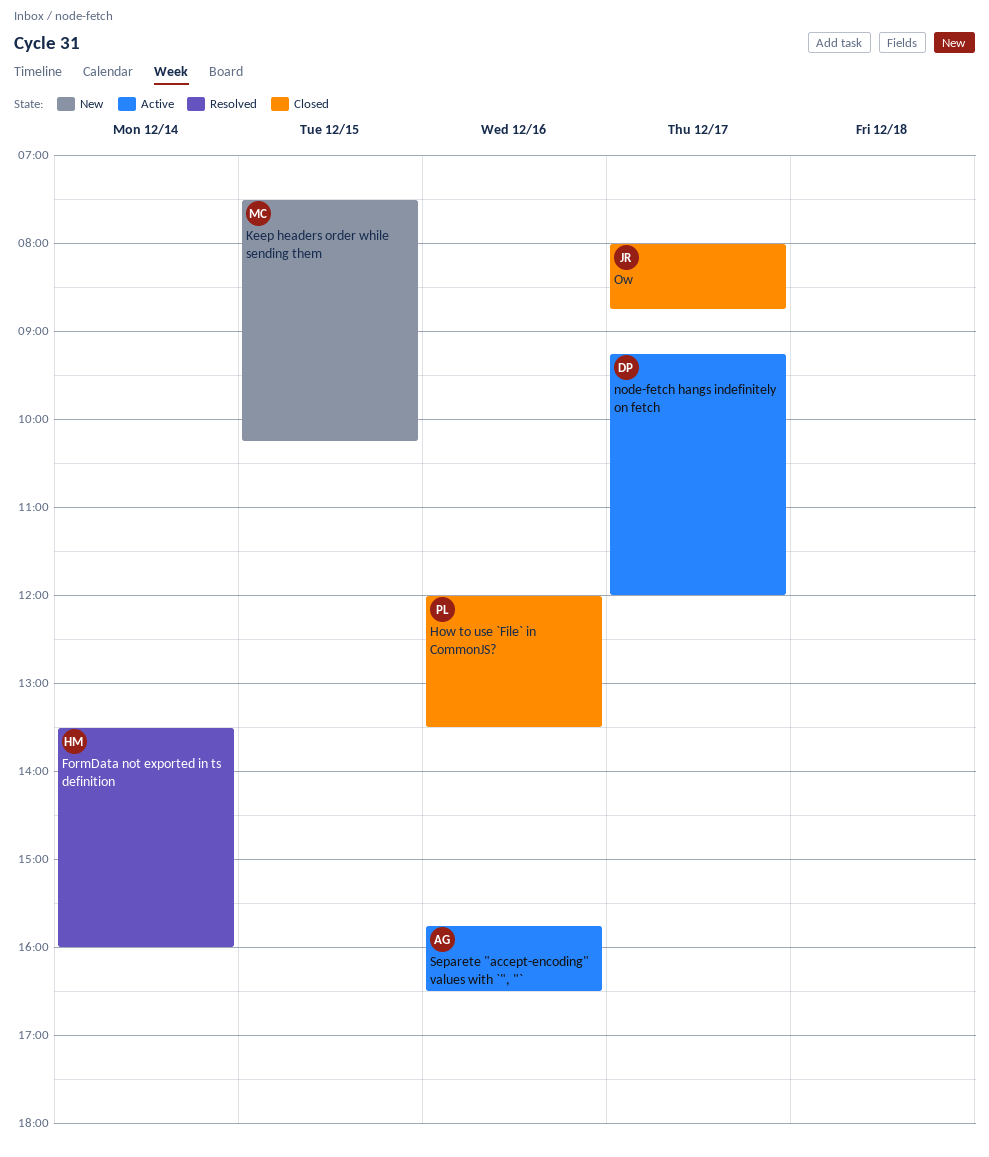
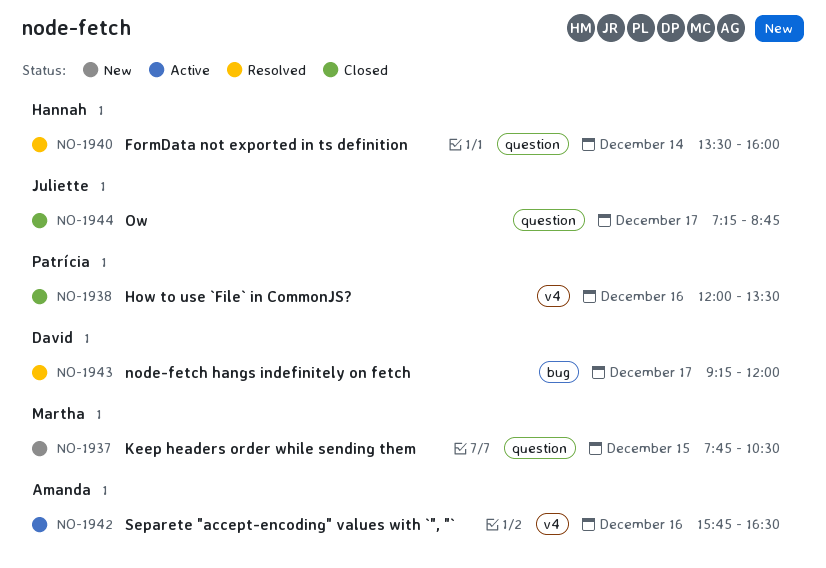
Keep headers order while sending them, begins: 07:30 -> 07:45
Keep headers order while sending them, ends: 10:15 -> 10:30
node-fetch hangs indefinitely on fetch, status: Active -> Resolved
Ow, begins: 08:00 -> 07:15

